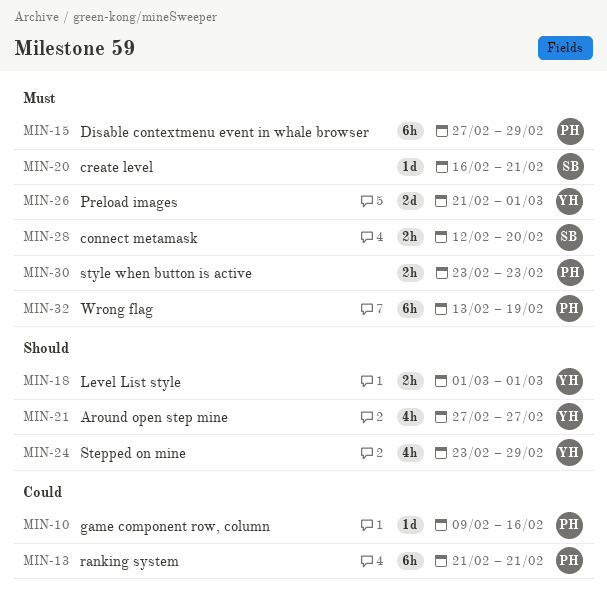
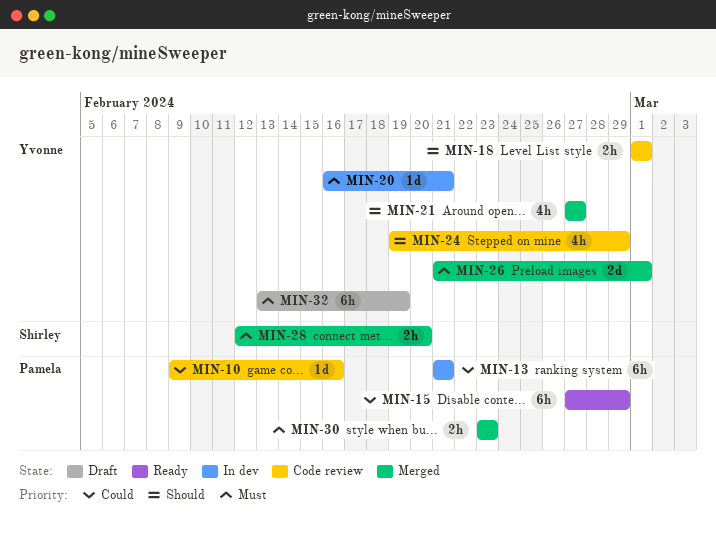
MIN-15, priority: Must -> Could
MIN-20, owner: Shirley -> Yvonne
MIN-24, start: Feb 23 -> Feb 19
MIN-32, owner: Pamela -> Yvonne

